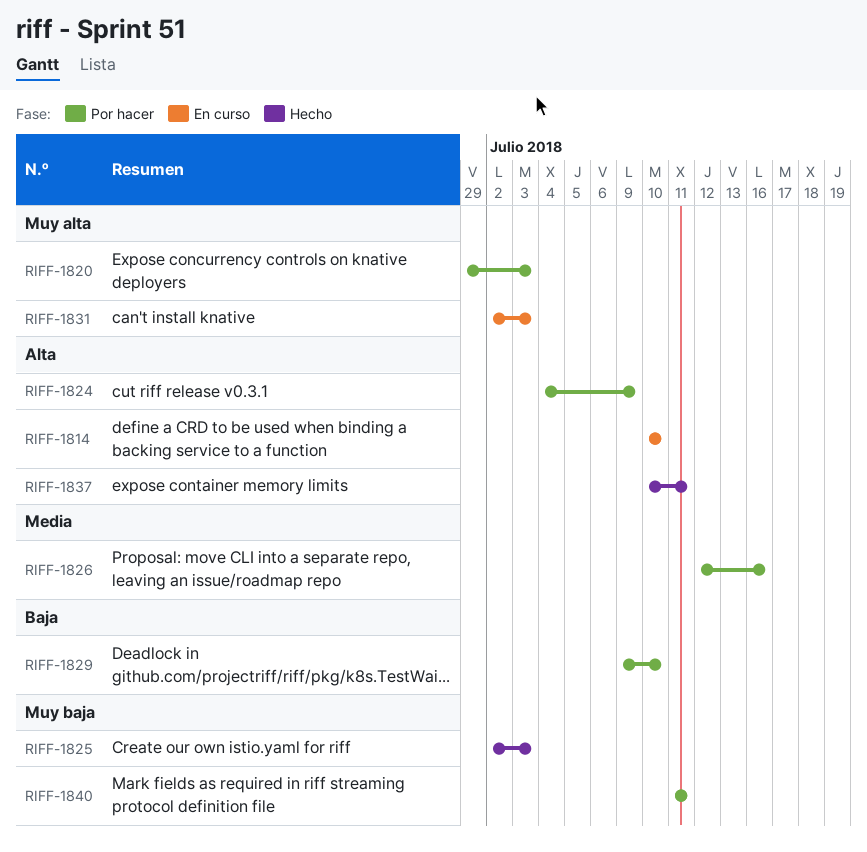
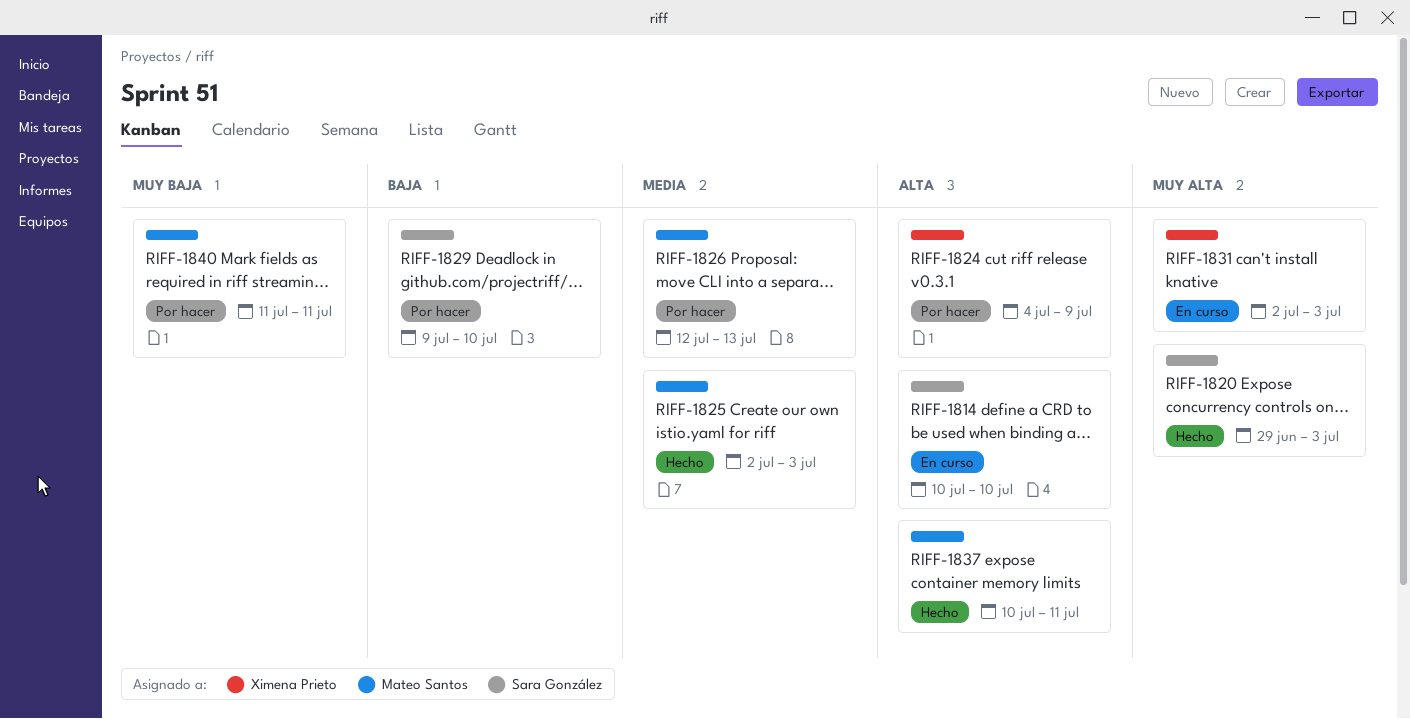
RIFF-1820, status: Por hacer -> Hecho
RIFF-1825, priority: Muy baja -> Media
RIFF-1826, due: Jul 16 -> Jul 13

